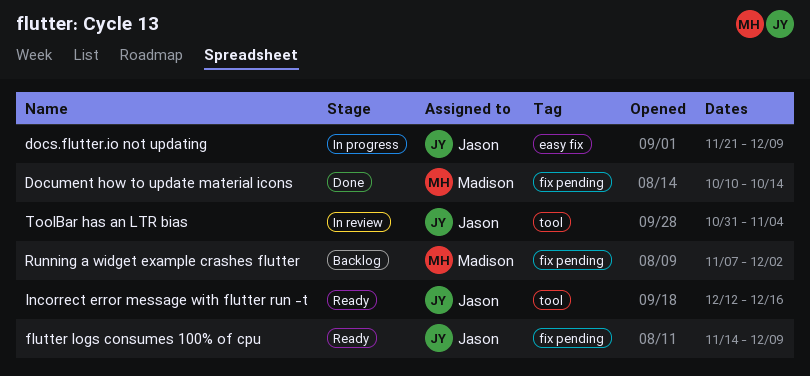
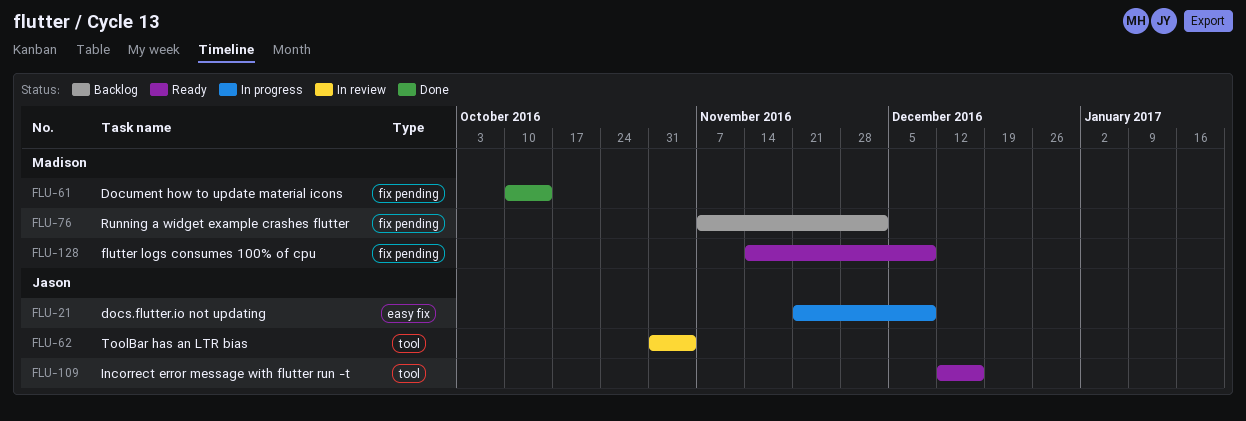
flutter logs consumes 100% of cpu, owner: Jason -> Madison

